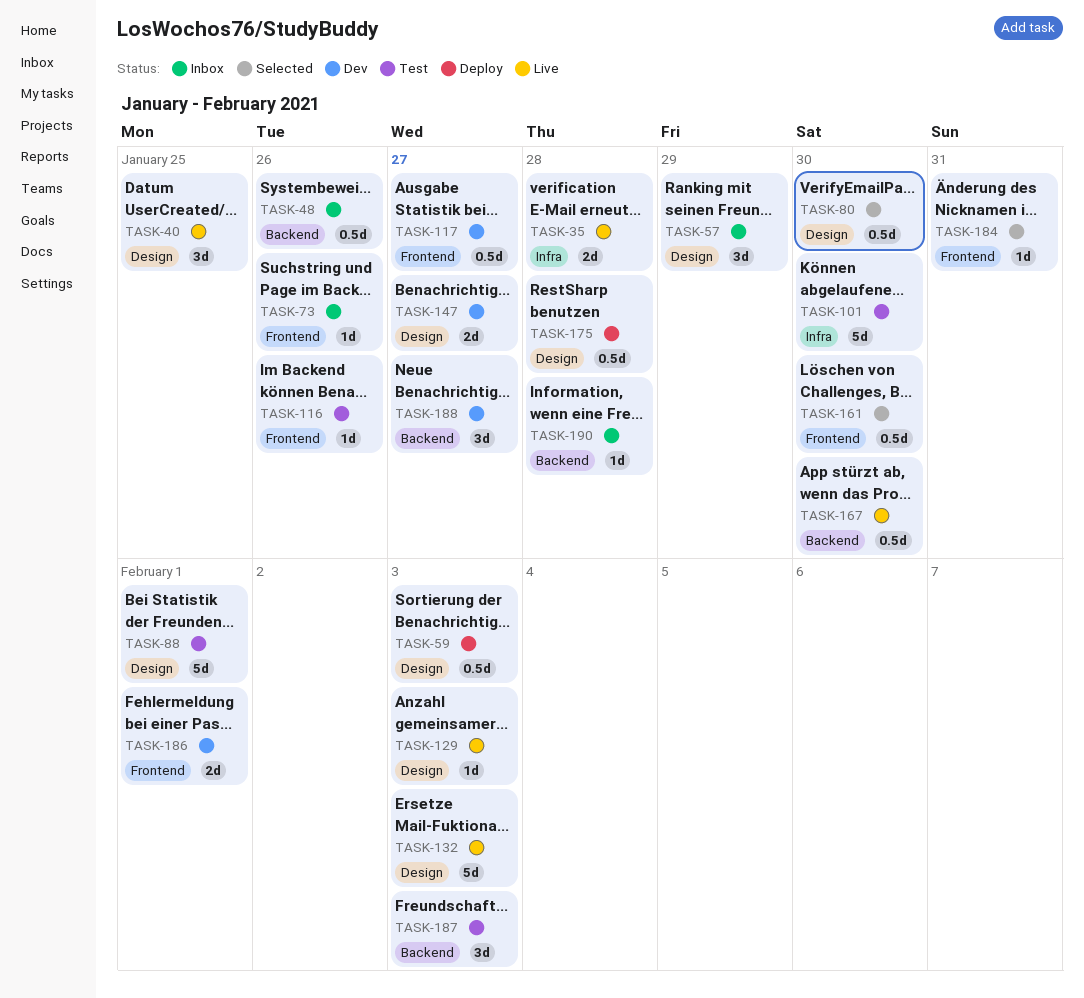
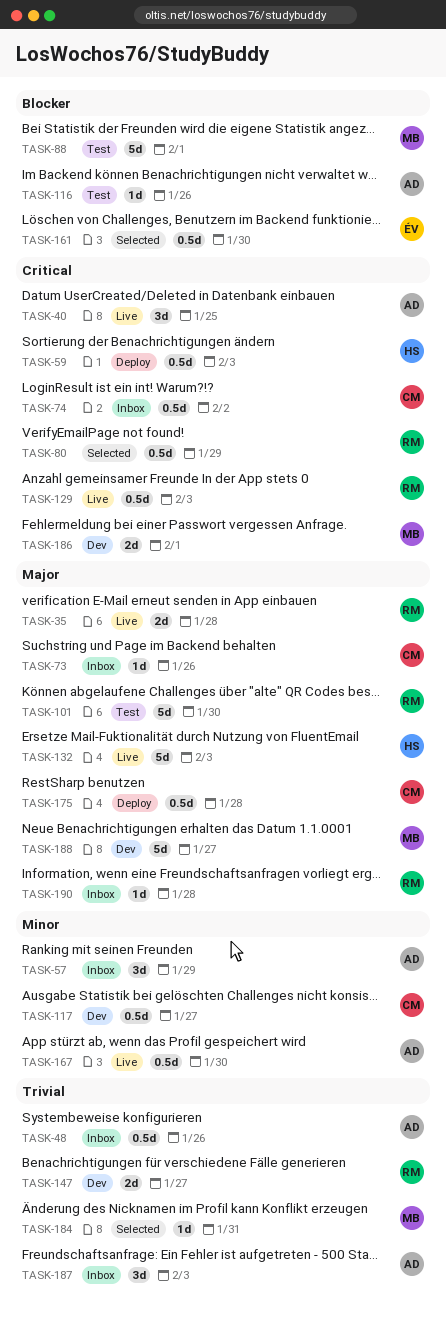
TASK-74: none -> present
TASK-80, due: Jan 30 -> Jan 29
TASK-129, estimate: 1d -> 0.5d
TASK-187, status: Test -> Inbox
TASK-188, estimate: 3d -> 5d

